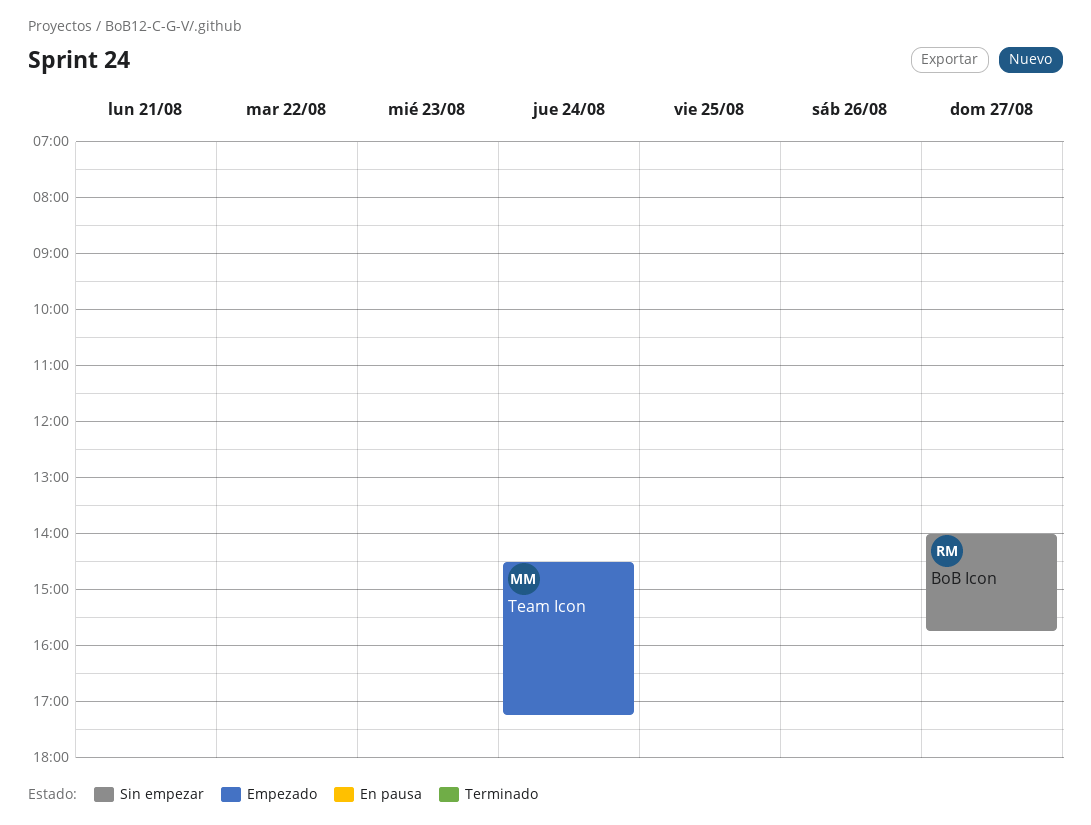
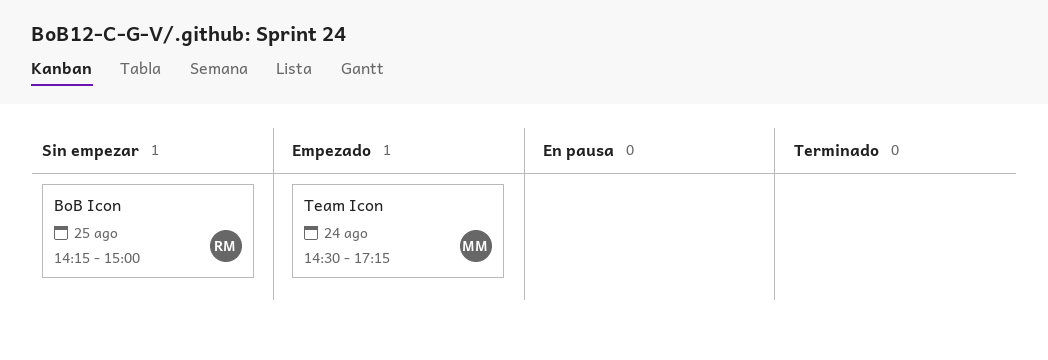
BoB Icon, day: Aug 27 -> Aug 25
BoB Icon, begins: 14:00 -> 14:15
BoB Icon, ends: 15:45 -> 15:00

